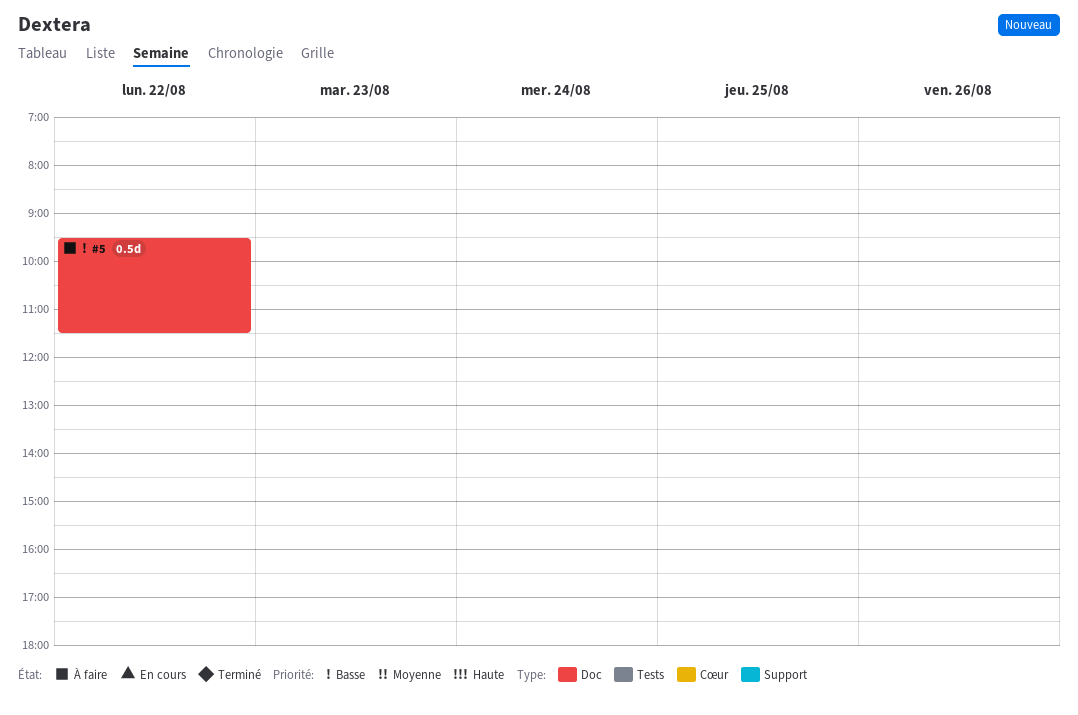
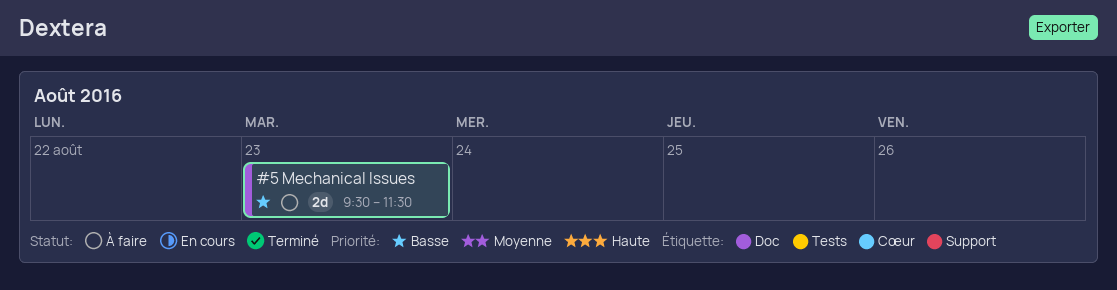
#5, estimate: 0.5d -> 2d
#5, day: Aug 22 -> Aug 23

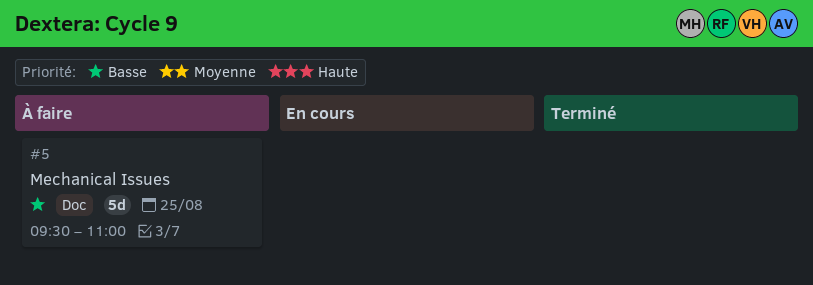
#5, estimate: 2d -> 5d
#5, day: Aug 23 -> Aug 25
#5, ends: 11:30 -> 11:00

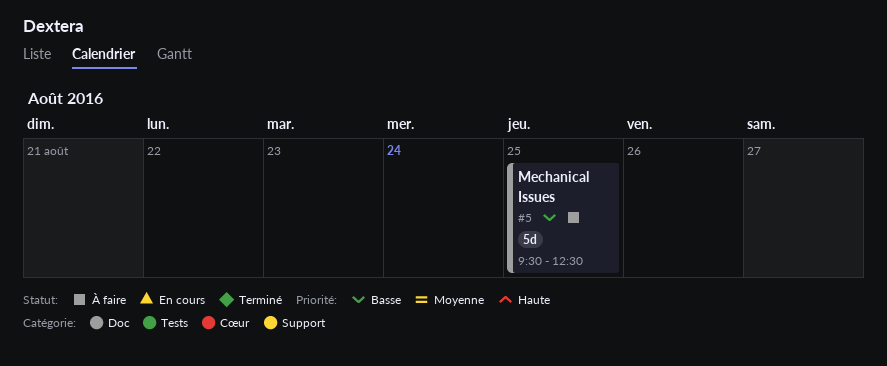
#5, ends: 11:00 -> 12:30

